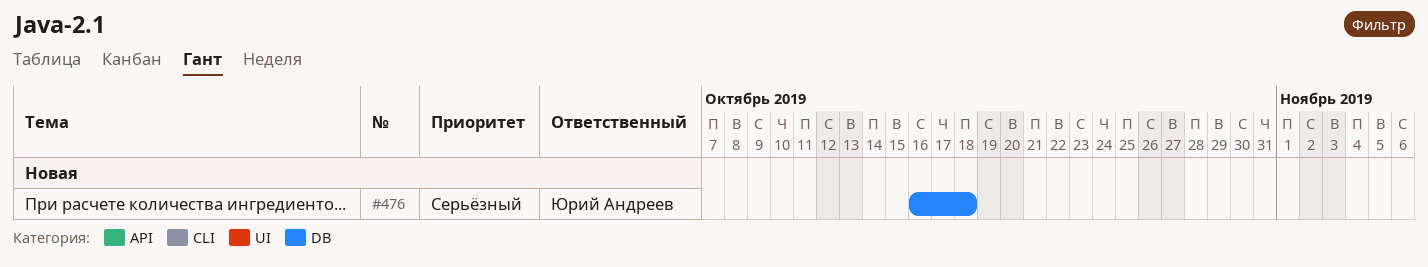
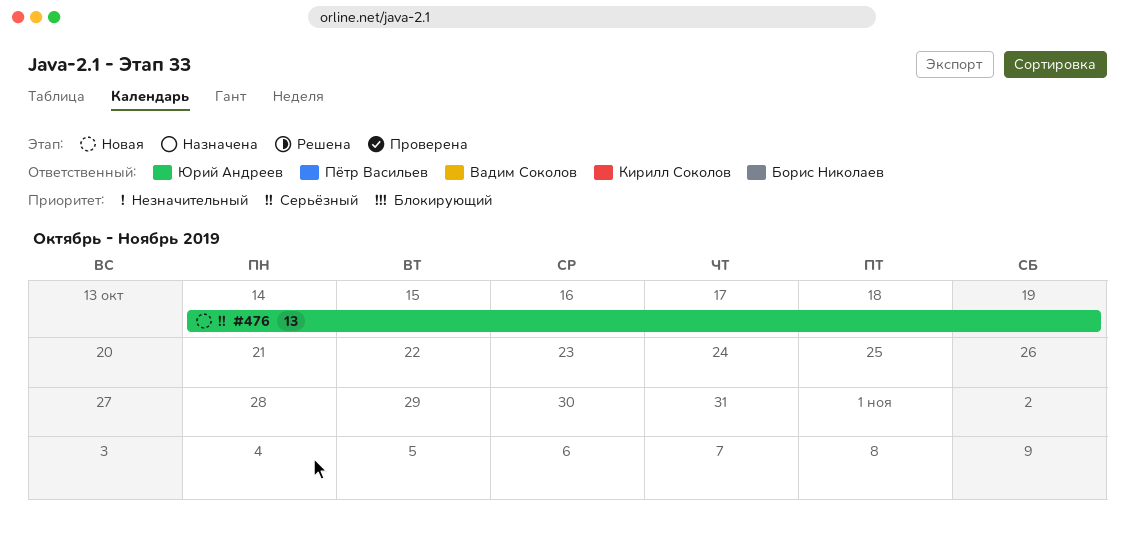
#476, start: Oct 16 -> Oct 14
#476, due: Oct 18 -> Oct 19

